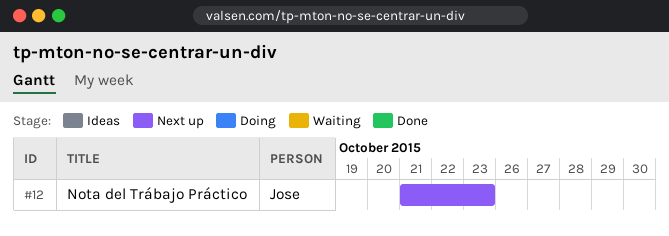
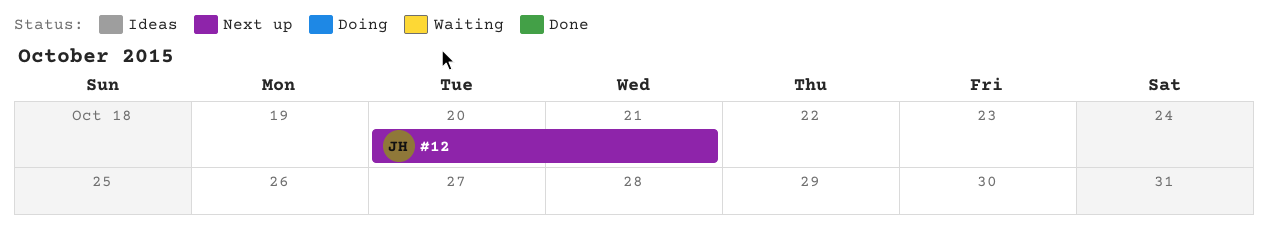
#12, start: Oct 21 -> Oct 20
#12, due: Oct 23 -> Oct 21

